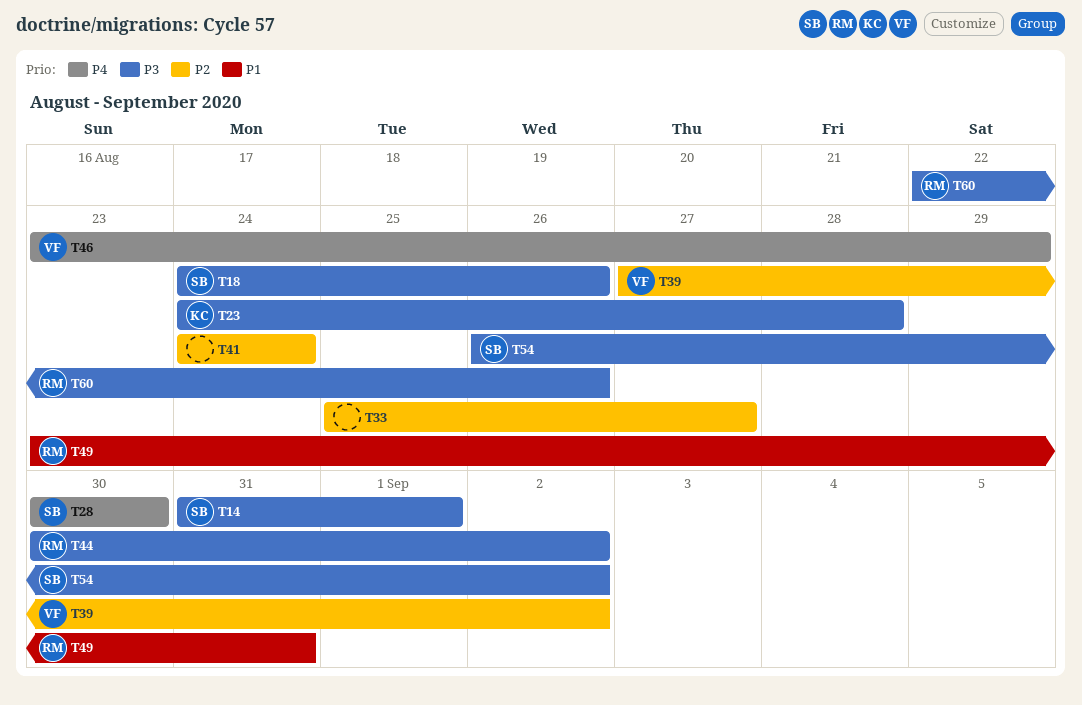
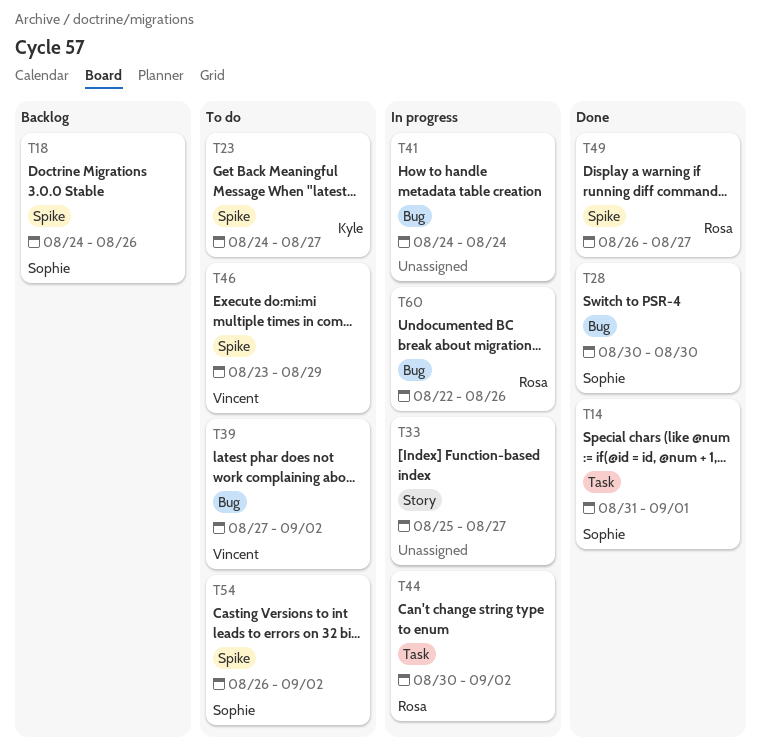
T23, due: Aug 28 -> Aug 27
T49, start: Aug 23 -> Aug 26
T49, due: Aug 31 -> Aug 27

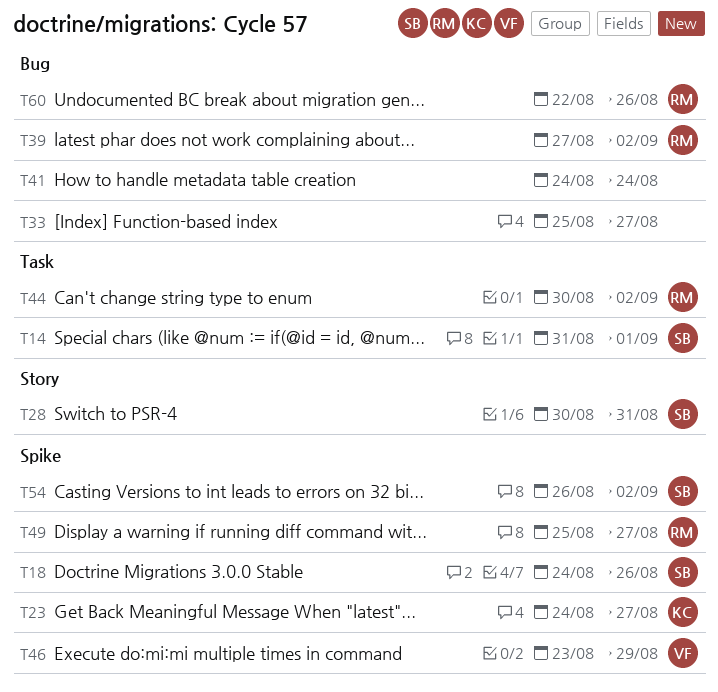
T28, label: Bug -> Story
T28, due: Aug 30 -> Aug 31
T33, label: Story -> Bug
T39, owner: Vincent -> Rosa
T49, start: Aug 26 -> Aug 25

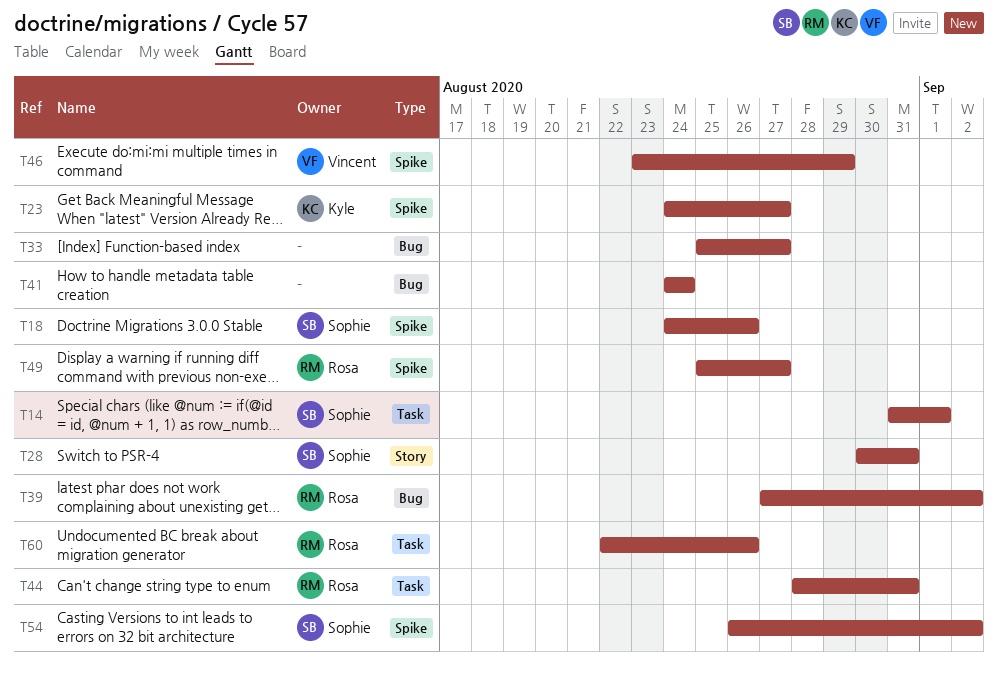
T44, start: Aug 30 -> Aug 28
T44, due: Sep 2 -> Aug 31
T60, label: Bug -> Task

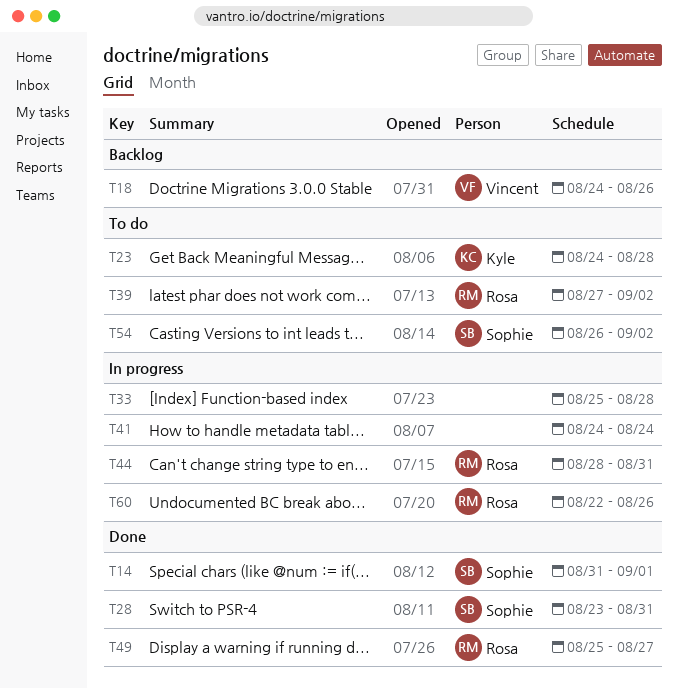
T18, owner: Sophie -> Vincent
T23, due: Aug 27 -> Aug 28
T28, start: Aug 30 -> Aug 23
T33, due: Aug 27 -> Aug 28
T46: present -> none

